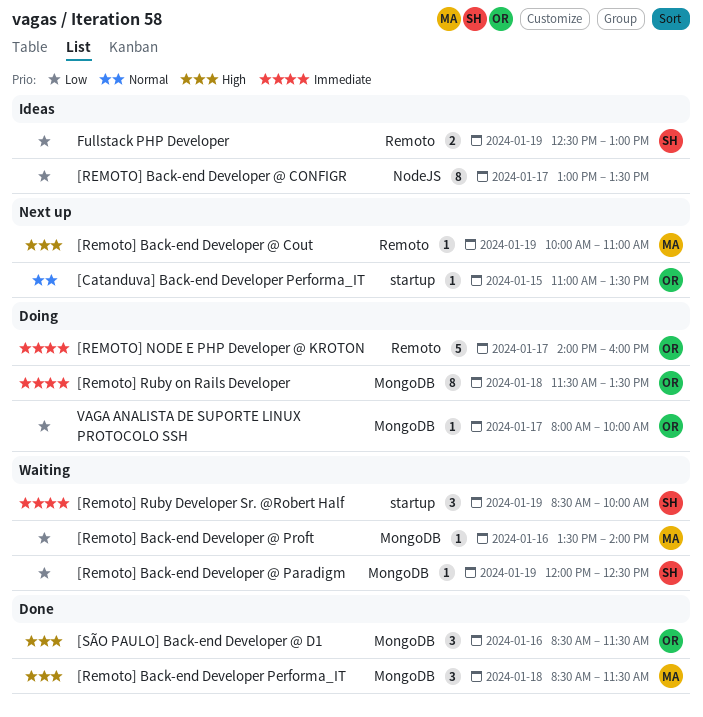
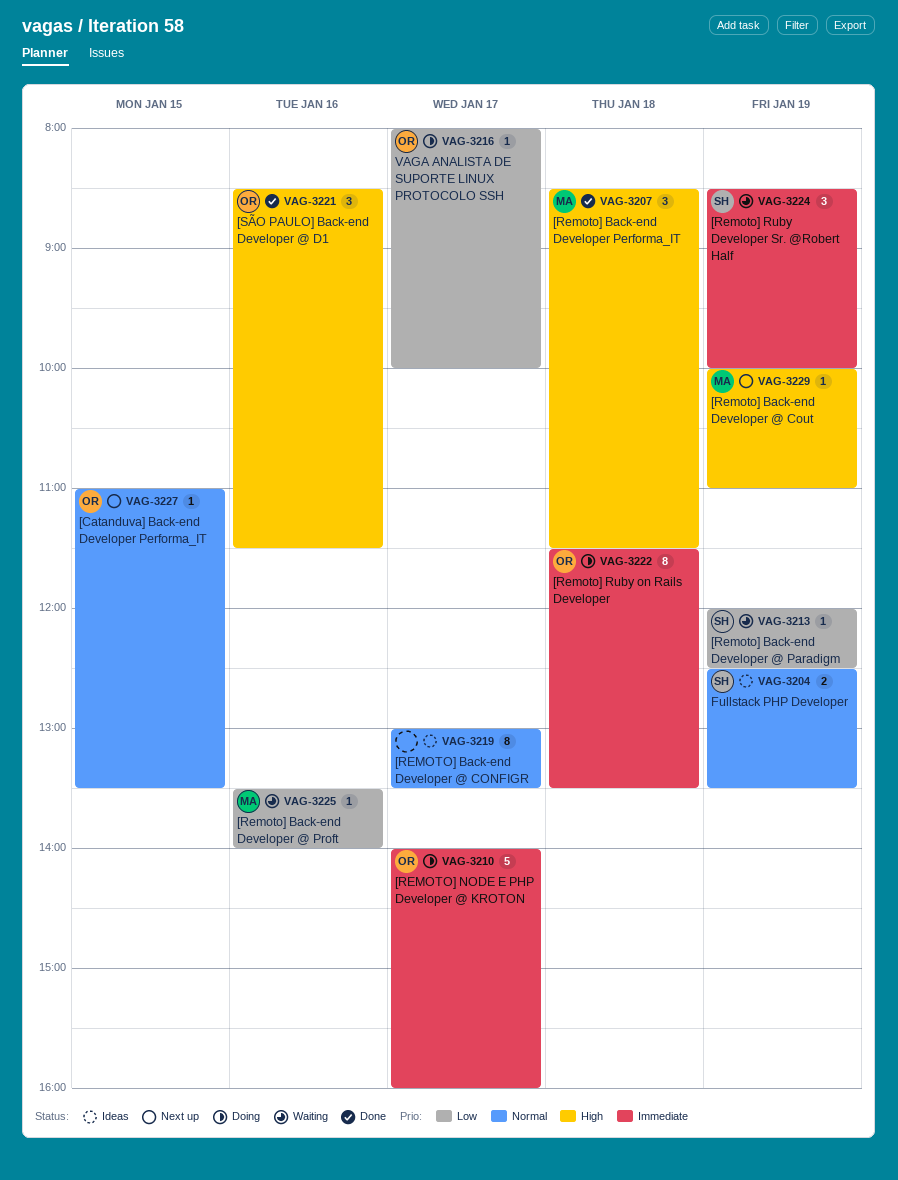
[REMOTO] Back-end Developer @ CONFIGR, priority: Low -> Normal
Fullstack PHP Developer, priority: Low -> Normal
Fullstack PHP Developer, ends: 13:00 -> 13:30

